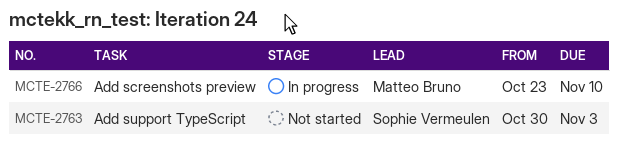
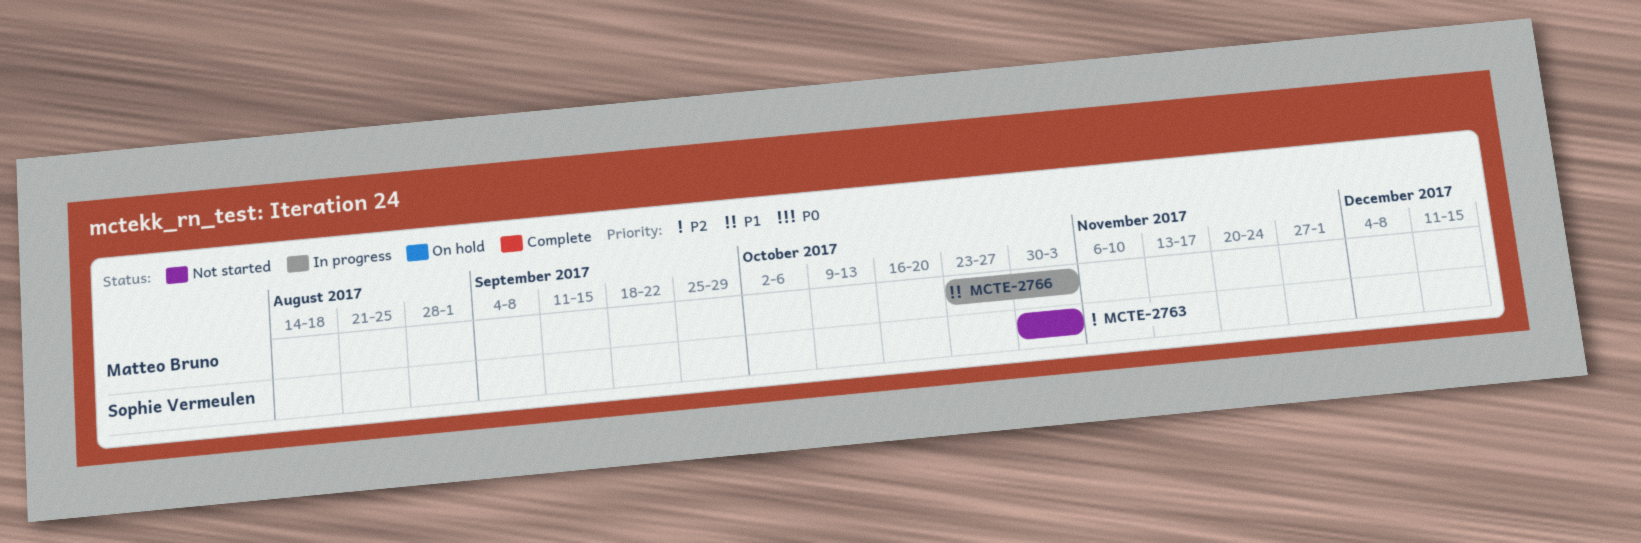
MCTE-2766, due: Nov 10 -> Nov 3

